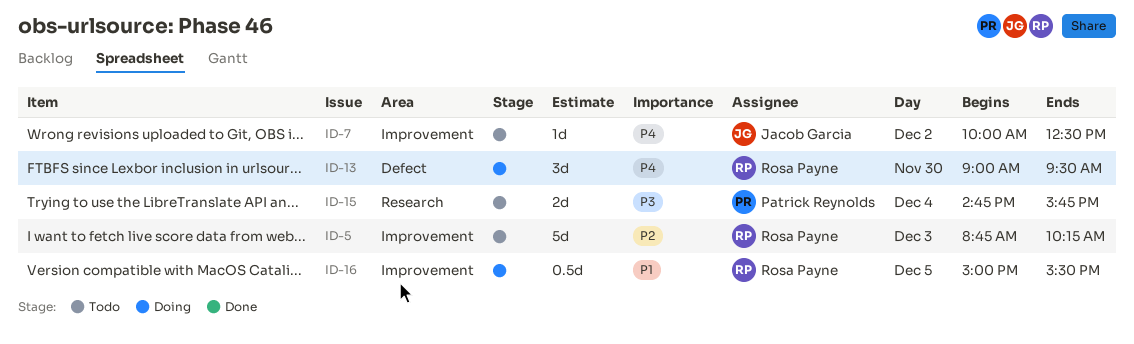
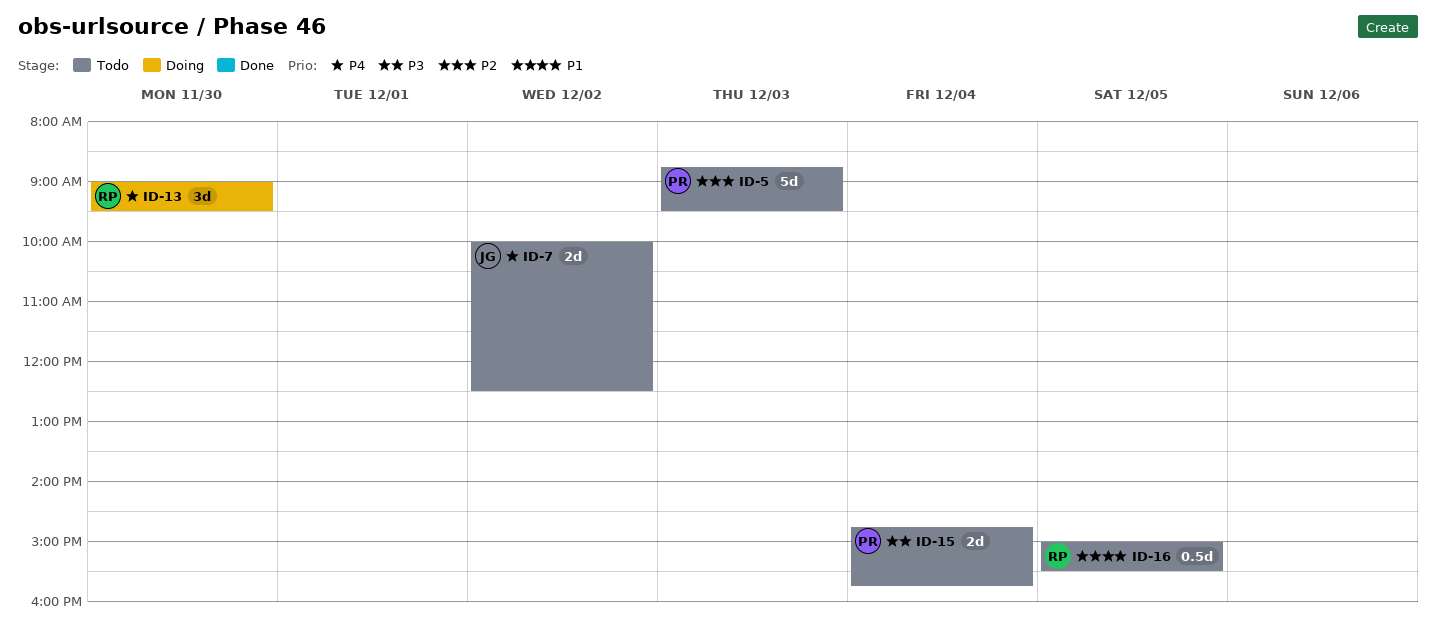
ID-5, owner: Rosa Payne -> Patrick Reynolds
ID-5, ends: 10:15 -> 09:30
ID-7, estimate: 1d -> 2d
ID-16, status: Doing -> Todo

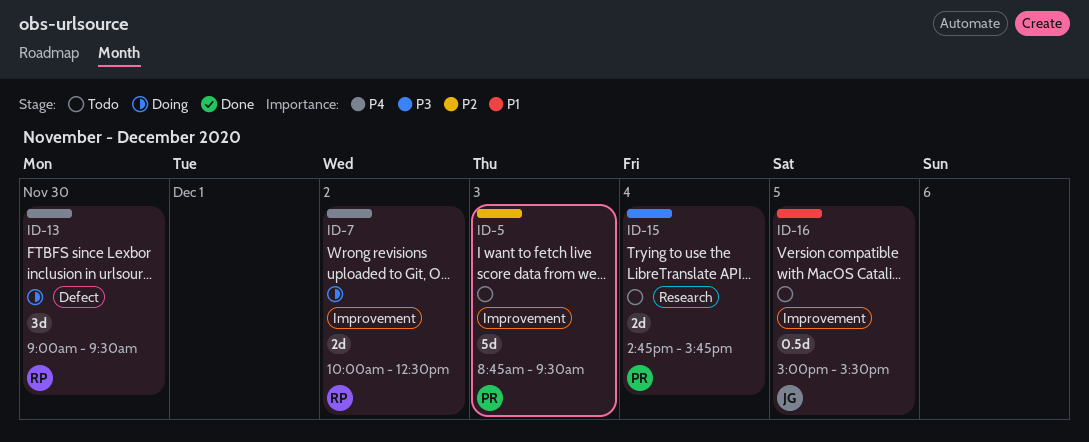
ID-7, status: Todo -> Doing
ID-7, owner: JG -> RP
ID-16, owner: RP -> JG

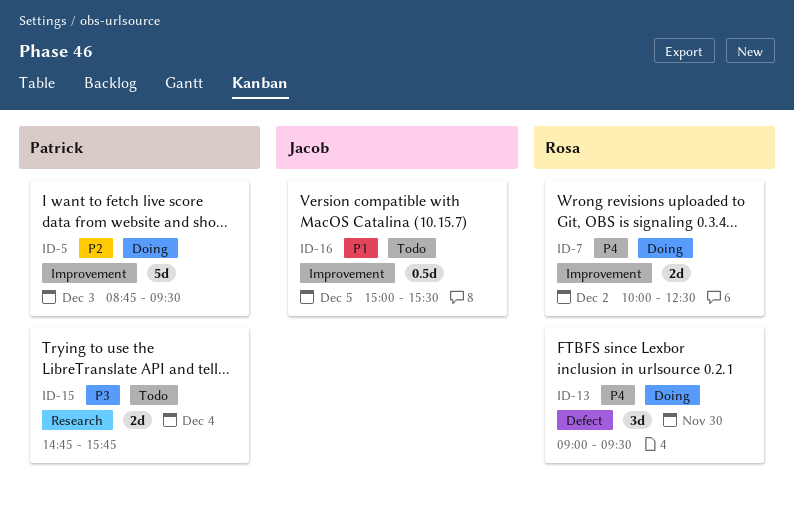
ID-5, status: Todo -> Doing

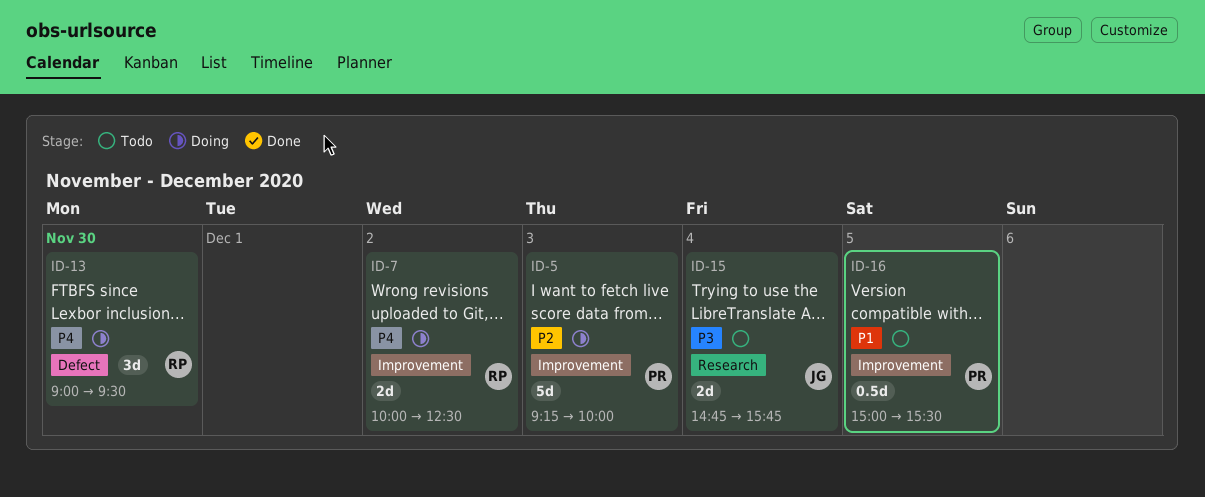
ID-5, begins: 08:45 -> 09:15
ID-5, ends: 09:30 -> 10:00
ID-15, owner: Patrick -> Jacob
ID-16, owner: Jacob -> Patrick

